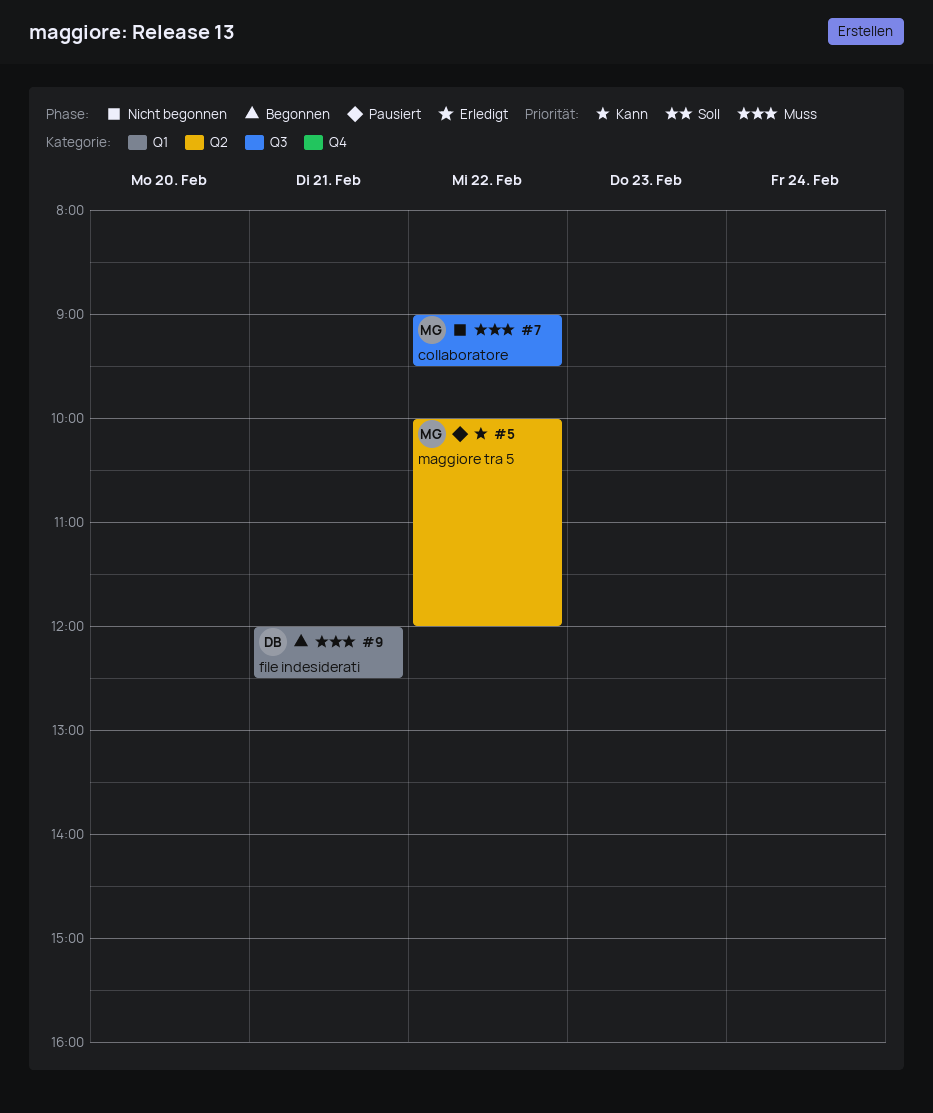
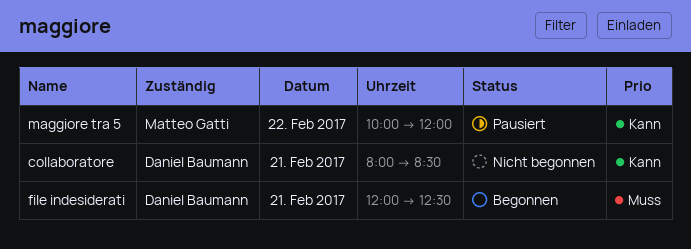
collaboratore, owner: Matteo Gatti -> Daniel Baumann
collaboratore, priority: Muss -> Kann
collaboratore, day: Feb 22 -> Feb 21
collaboratore, begins: 09:00 -> 08:00
collaboratore, ends: 09:30 -> 08:30

